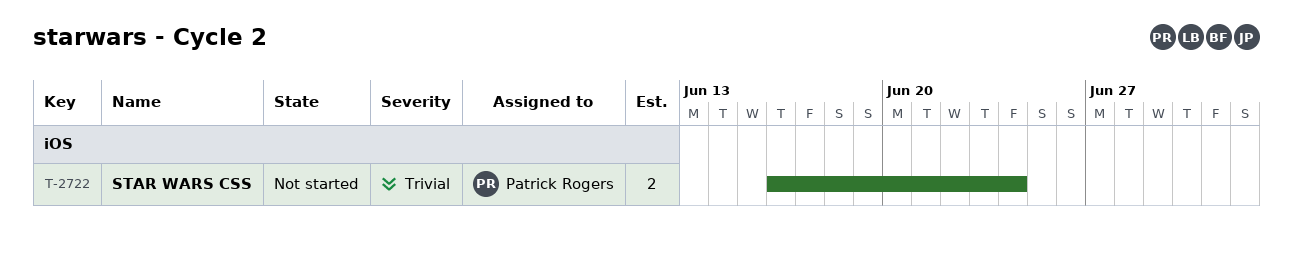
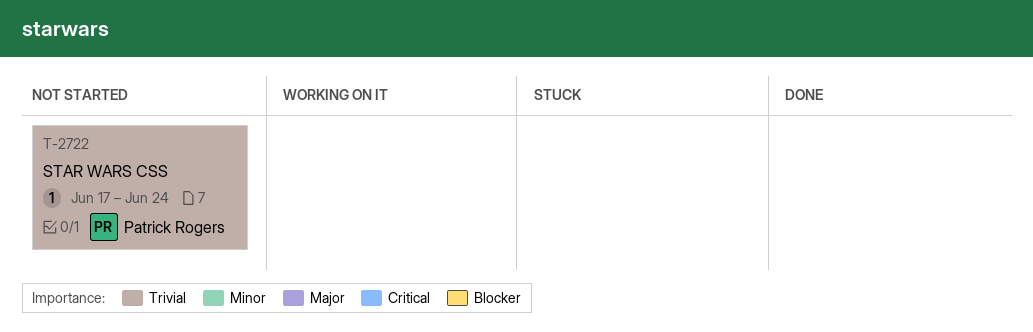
T-2722, estimate: 2 -> 1
T-2722, start: Jun 16 -> Jun 17

